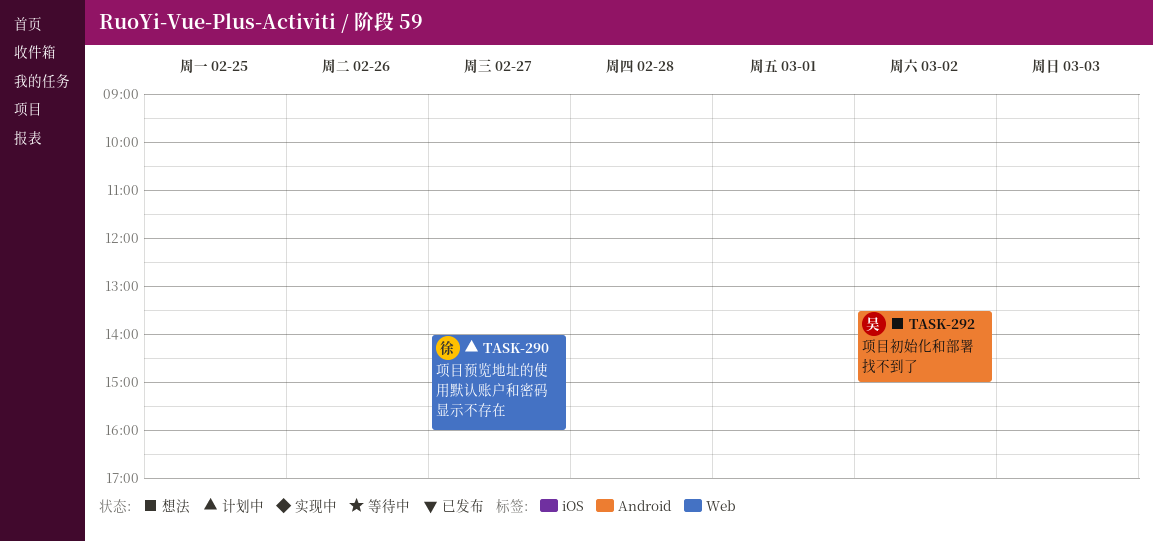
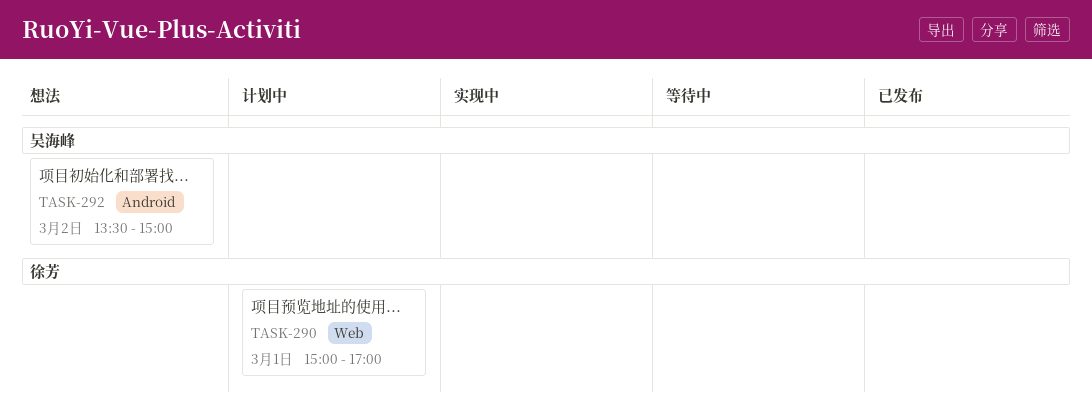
TASK-290, day: Feb 27 -> Mar 1
TASK-290, begins: 14:00 -> 15:00
TASK-290, ends: 16:00 -> 17:00

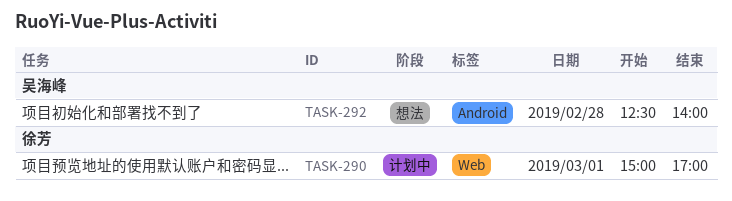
TASK-292, day: Mar 2 -> Feb 28
TASK-292, begins: 13:30 -> 12:30
TASK-292, ends: 15:00 -> 14:00

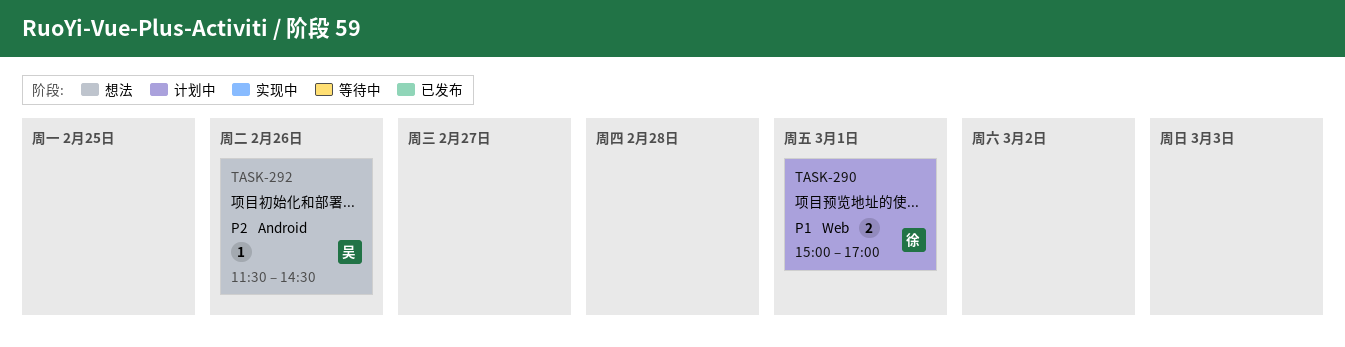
TASK-292, day: Feb 28 -> Feb 26
TASK-292, begins: 12:30 -> 11:30
TASK-292, ends: 14:00 -> 14:30

